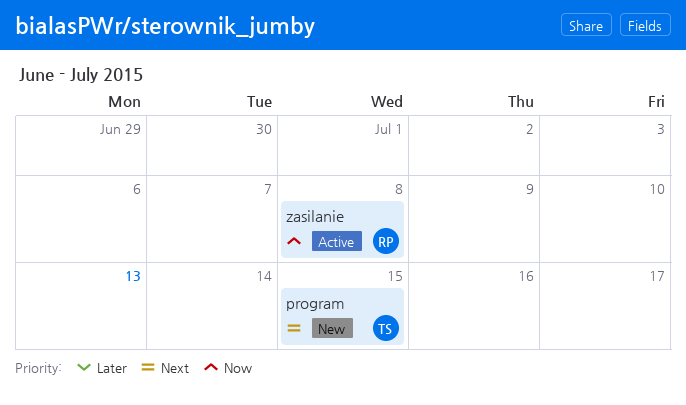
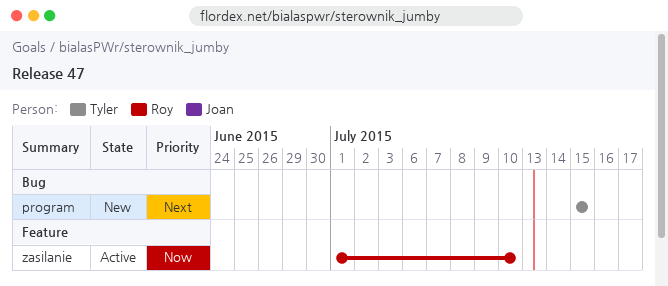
zasilanie, due: Jul 8 -> Jul 10

